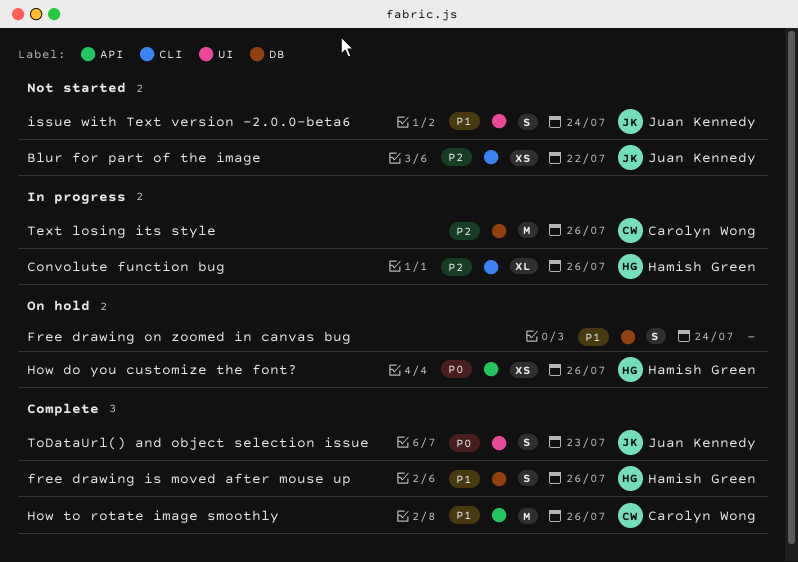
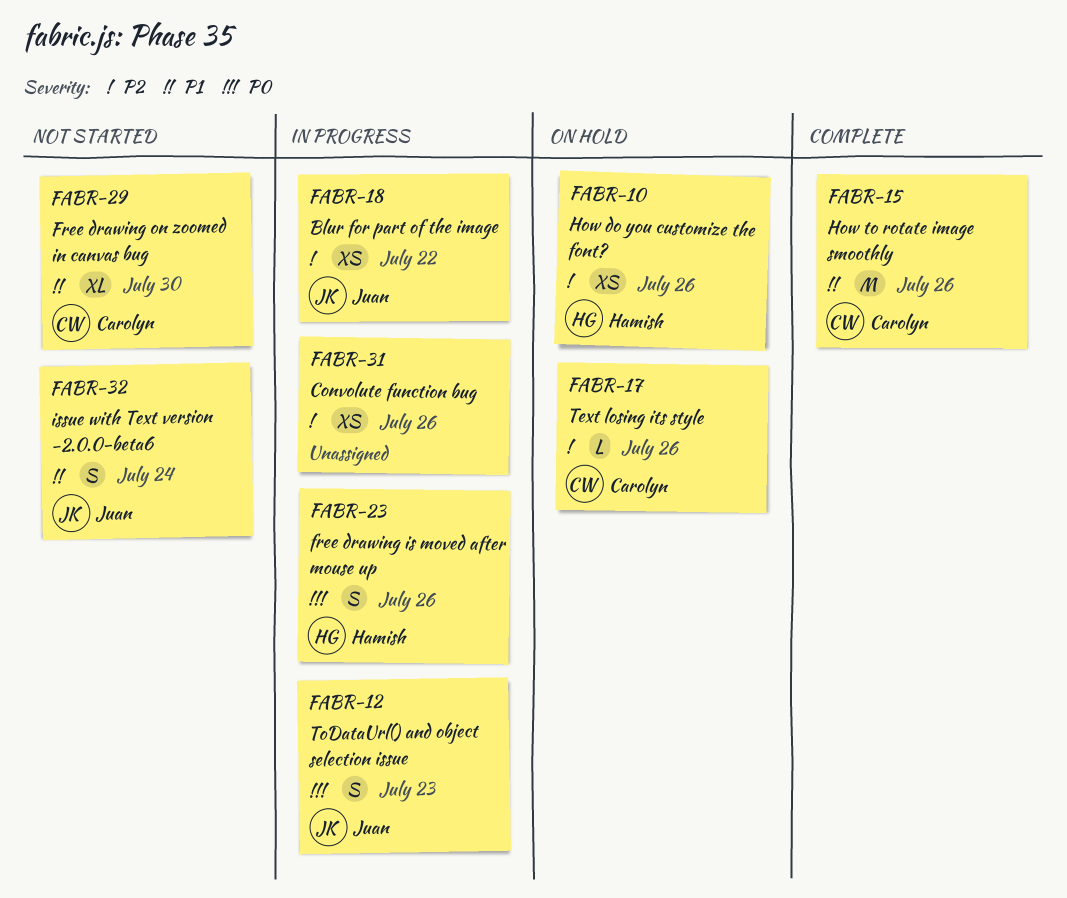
Blur for part of the image, status: Not started -> In progress
Convolute function bug, owner: Hamish Green -> none
Convolute function bug, estimate: XL -> XS
free drawing is moved after mouse up, status: Complete -> In progress
free drawing is moved after mouse up, priority: P1 -> P0
Free drawing on zoomed in canvas bug, status: On hold -> Not started
Free drawing on zoomed in canvas bug, owner: none -> Carolyn Wong
Free drawing on zoomed in canvas bug, estimate: S -> XL
Free drawing on zoomed in canvas bug, due: Jul 24 -> Jul 30
How do you customize the font?, priority: P0 -> P2
Text losing its style, status: In progress -> On hold
Text losing its style, estimate: M -> L
ToDataUrl() and object selection issue, status: Complete -> In progress

